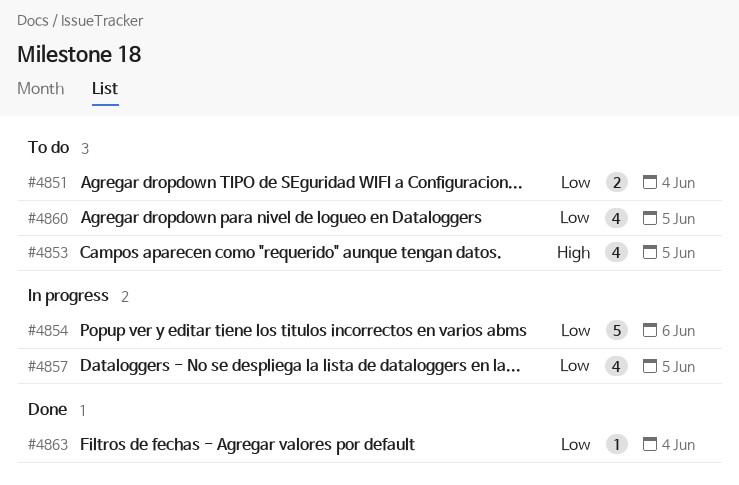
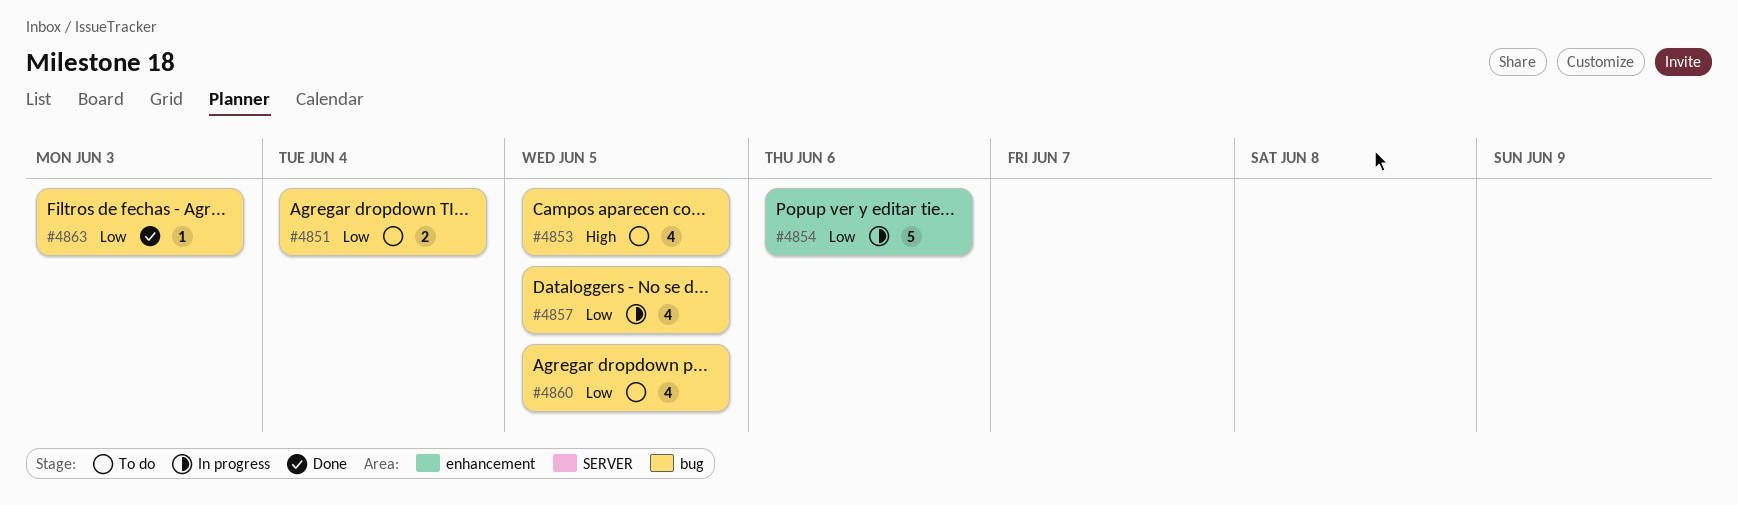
#4863, due: Jun 4 -> Jun 3

